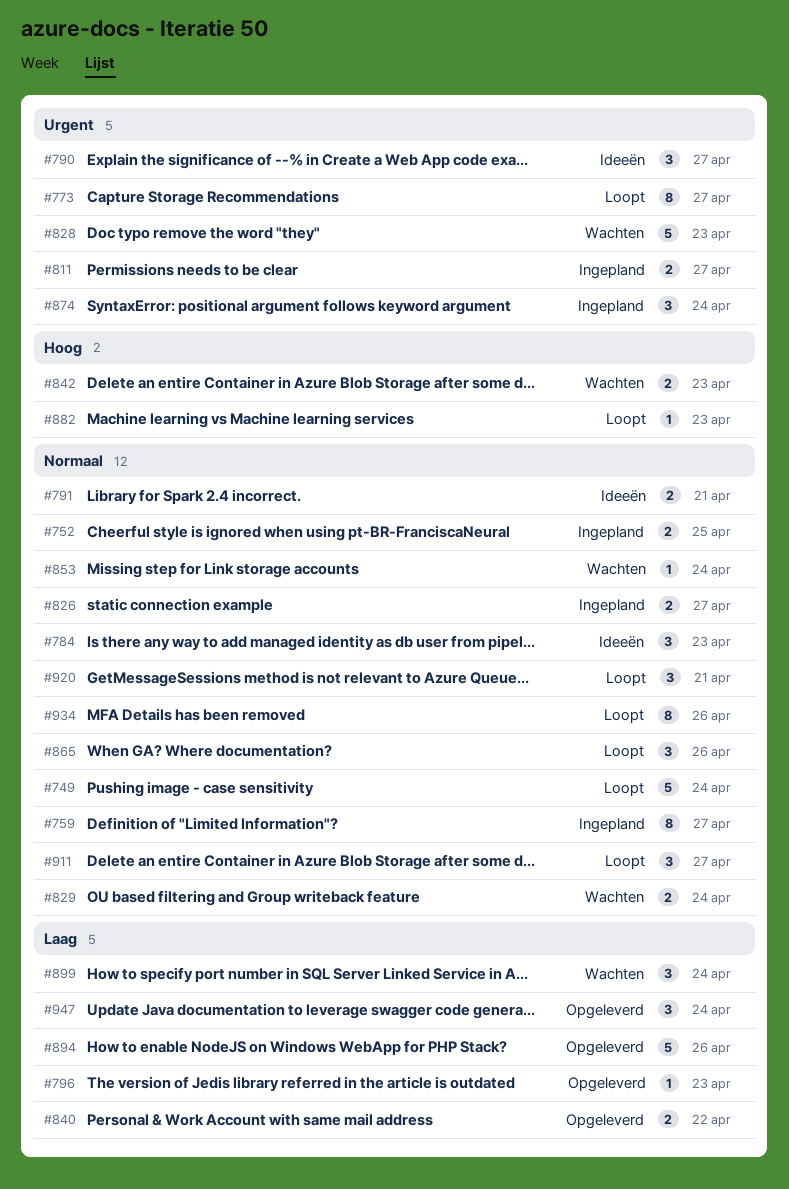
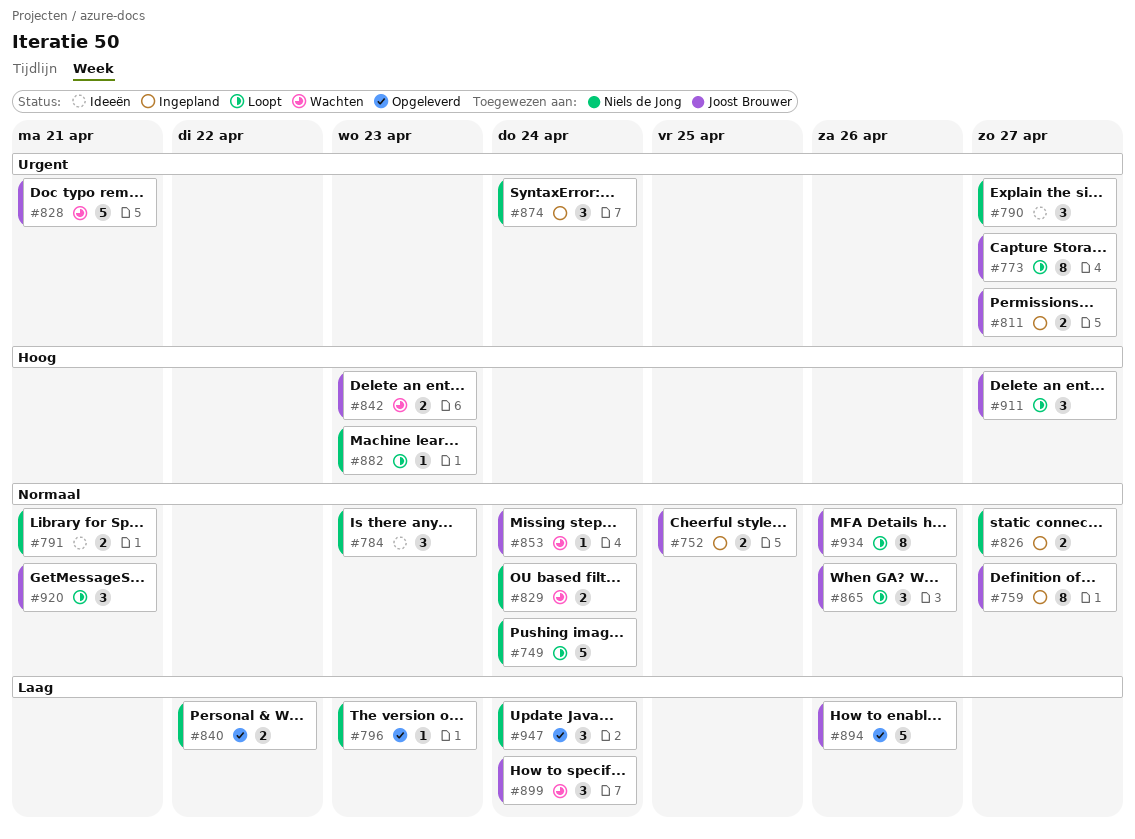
#828, due: Apr 23 -> Apr 21
#911, priority: Normaal -> Hoog

